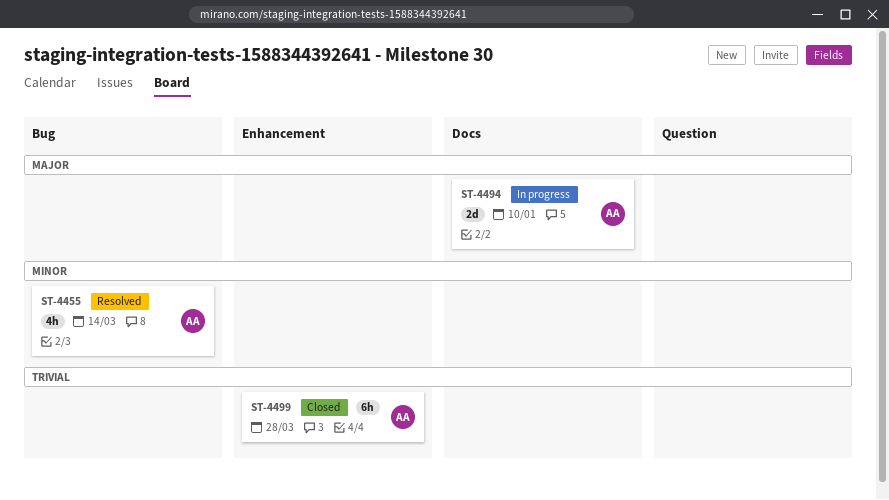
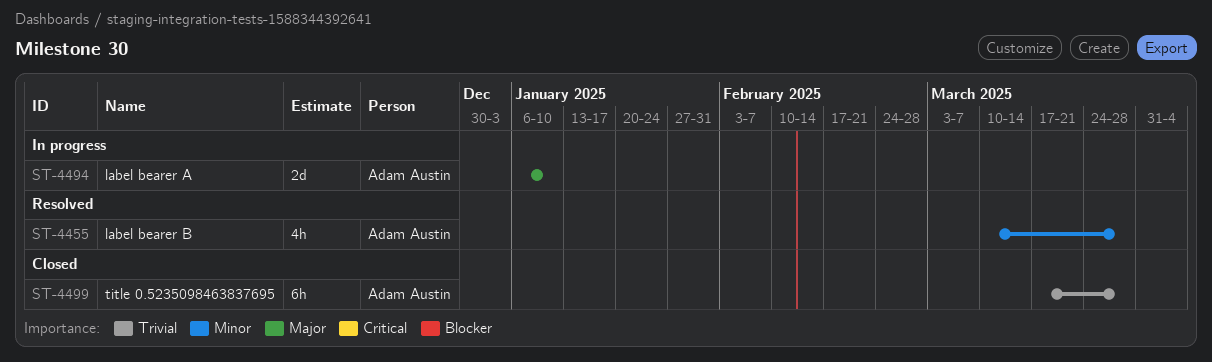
ST-4455, due: Mar 14 -> Mar 28

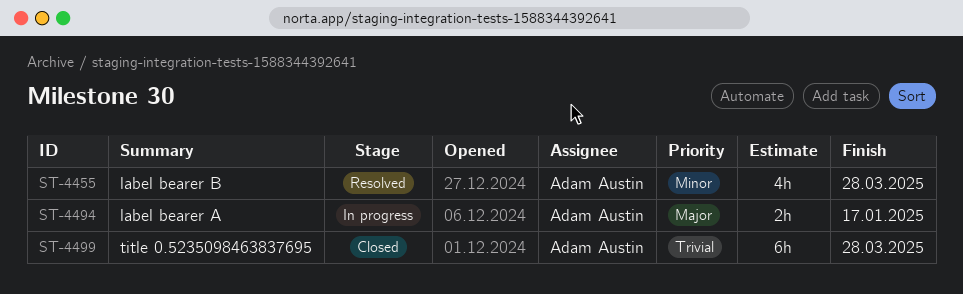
ST-4494, estimate: 2d -> 2h
ST-4494, due: Jan 10 -> Jan 17

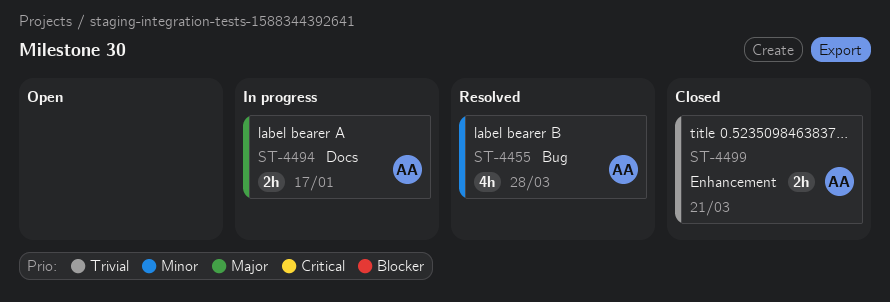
ST-4499, estimate: 6h -> 2h
ST-4499, due: Mar 28 -> Mar 21

